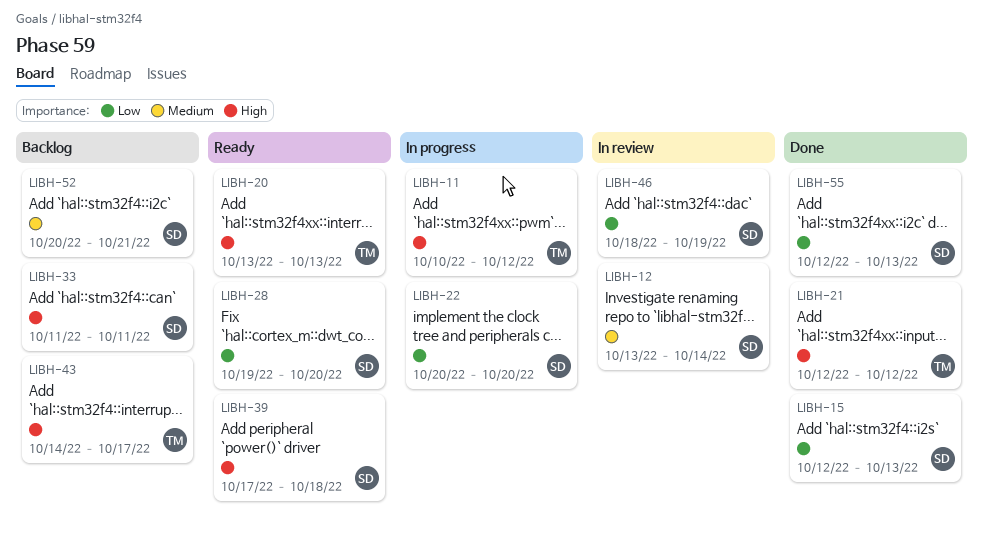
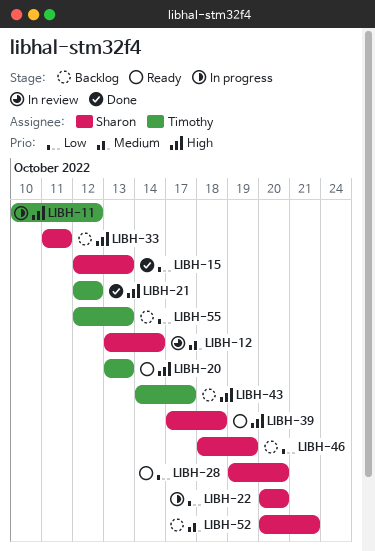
LIBH-46, status: In review -> Backlog
LIBH-55, status: Done -> Backlog
LIBH-55, owner: Sharon -> Timothy

